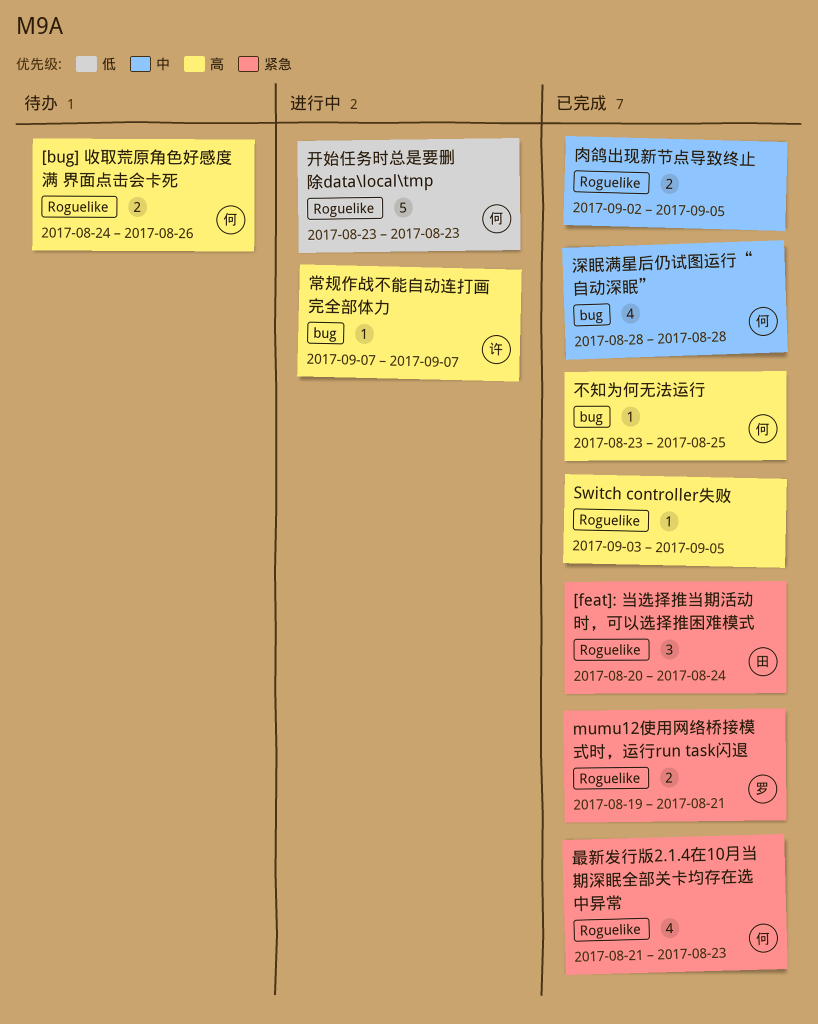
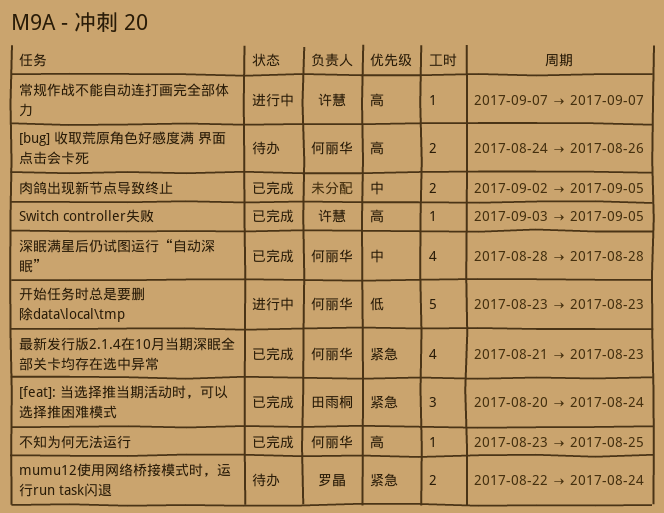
mumu12使用网络桥接模式时，运行run task闪退, status: 已完成 -> 待办
mumu12使用网络桥接模式时，运行run task闪退, start: Aug 19 -> Aug 22
mumu12使用网络桥接模式时，运行run task闪退, due: Aug 21 -> Aug 24
Switch controller失败, owner: none -> 许慧

